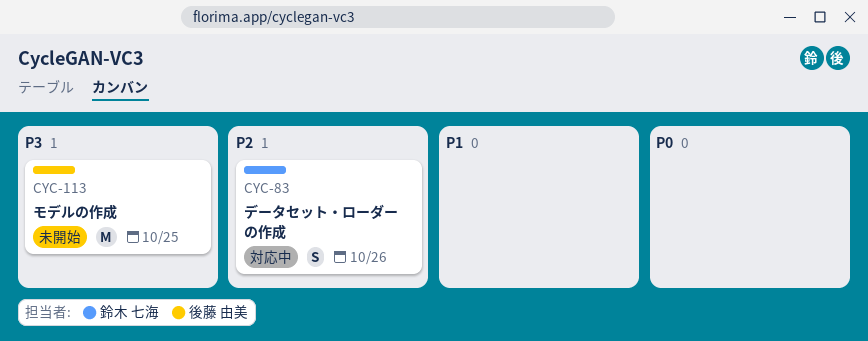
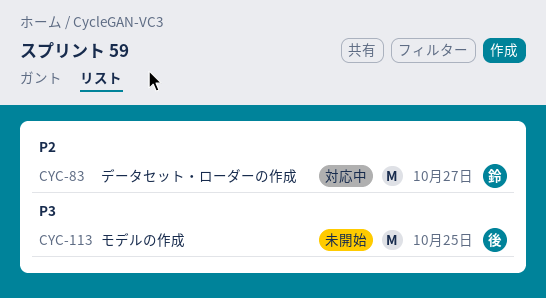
CYC-83, estimate: S -> M
CYC-83, due: Oct 26 -> Oct 27

